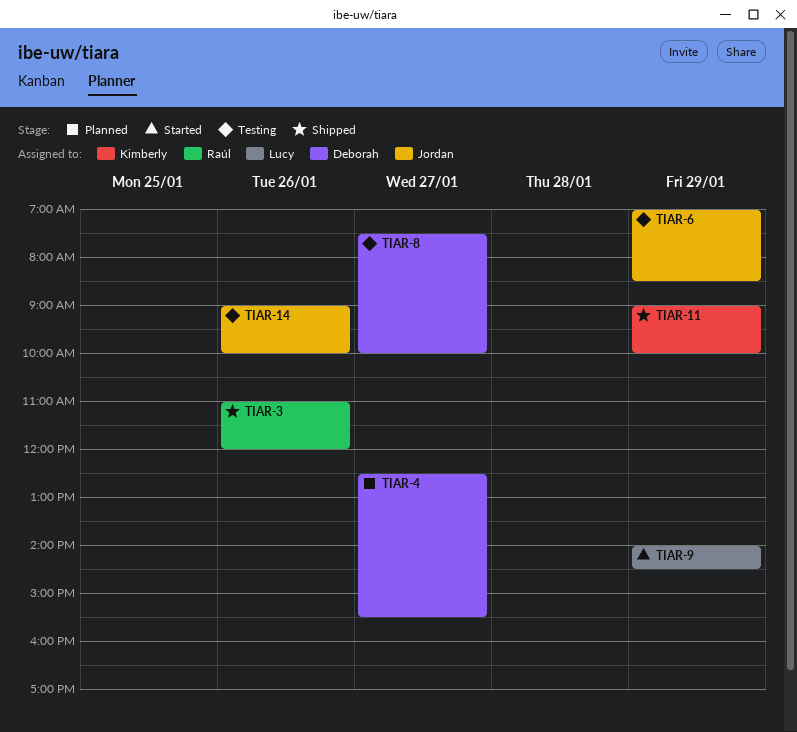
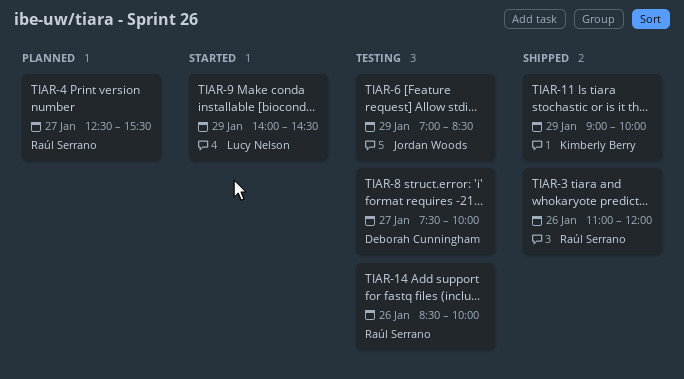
TIAR-4, owner: Deborah Cunningham -> Raúl Serrano
TIAR-14, owner: Jordan Woods -> Raúl Serrano
TIAR-14, begins: 09:00 -> 08:30

